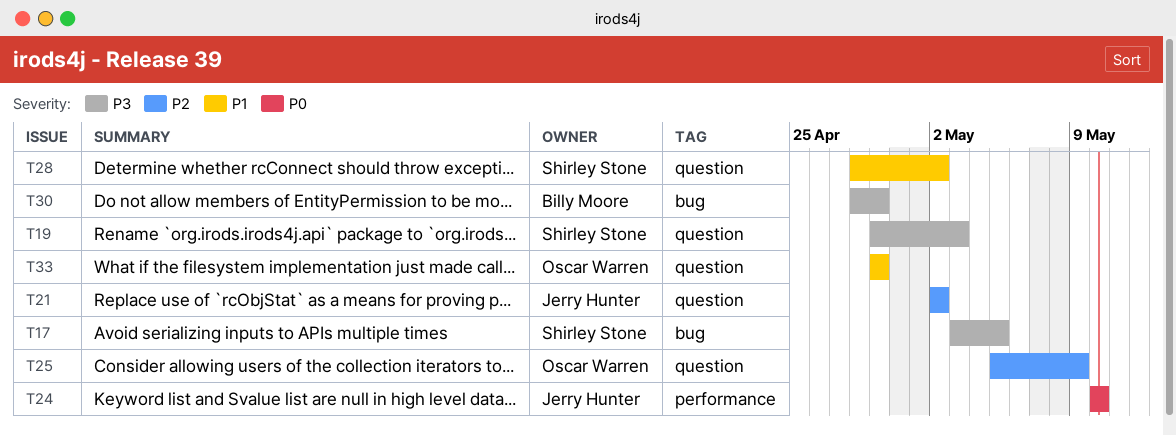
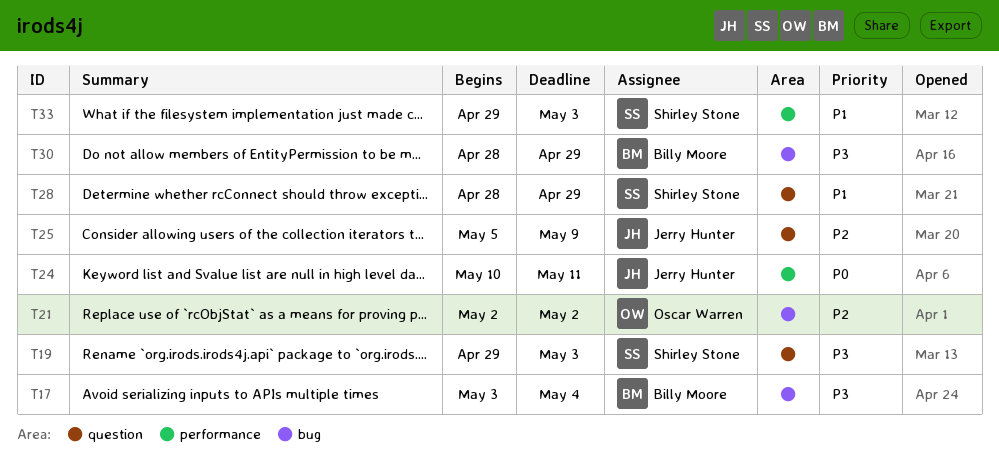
T17, owner: Shirley Stone -> Billy Moore
T17, due: May 5 -> May 4
T21, owner: Jerry Hunter -> Oscar Warren
T21, label: question -> bug
T24, due: May 10 -> May 11
T25, owner: Oscar Warren -> Jerry Hunter
T28, due: May 2 -> Apr 29
T33, owner: Oscar Warren -> Shirley Stone
T33, label: question -> performance
T33, due: Apr 29 -> May 3

